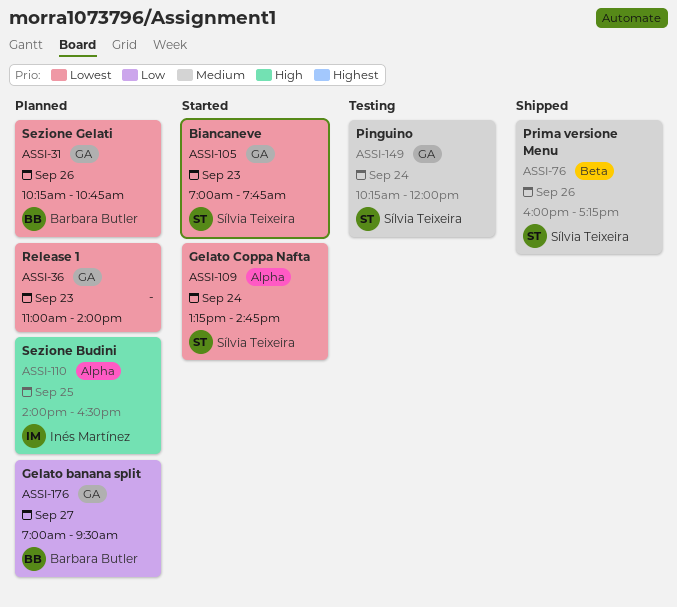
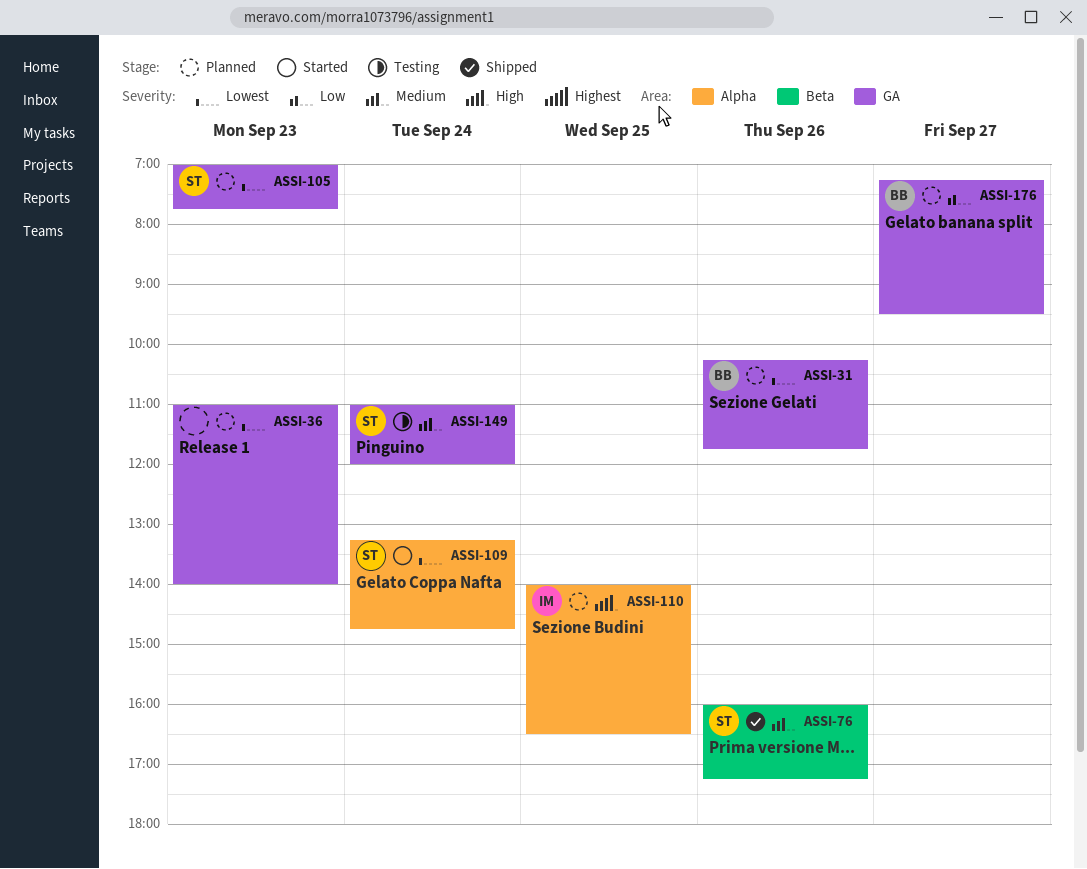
ASSI-31, ends: 10:45 -> 11:45
ASSI-105, status: Started -> Planned
ASSI-149, begins: 10:15 -> 11:00
ASSI-176, begins: 07:00 -> 07:15

